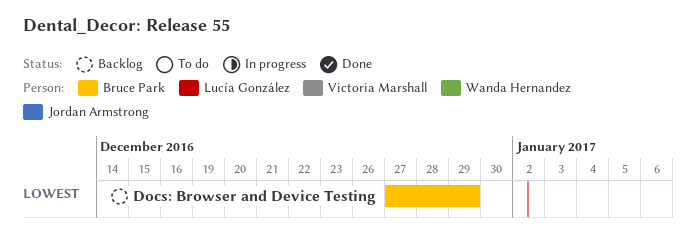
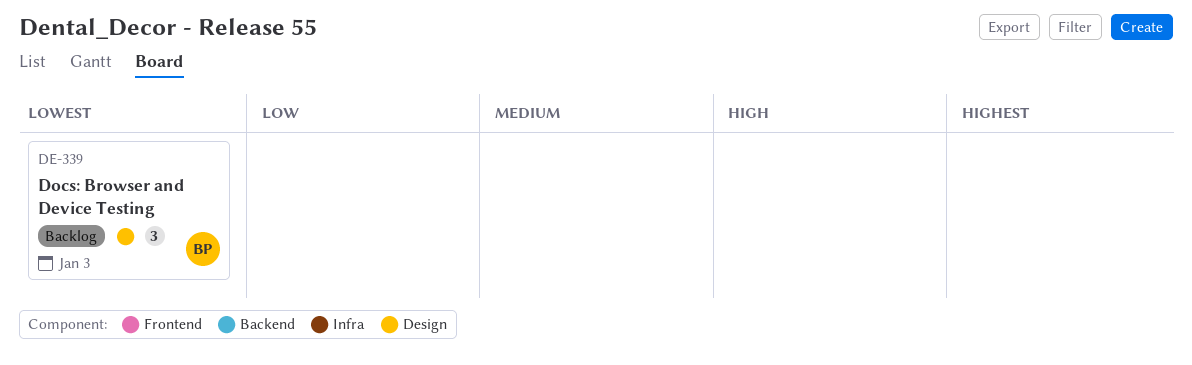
Docs: Browser and Device Testing, due: Dec 29 -> Jan 3

